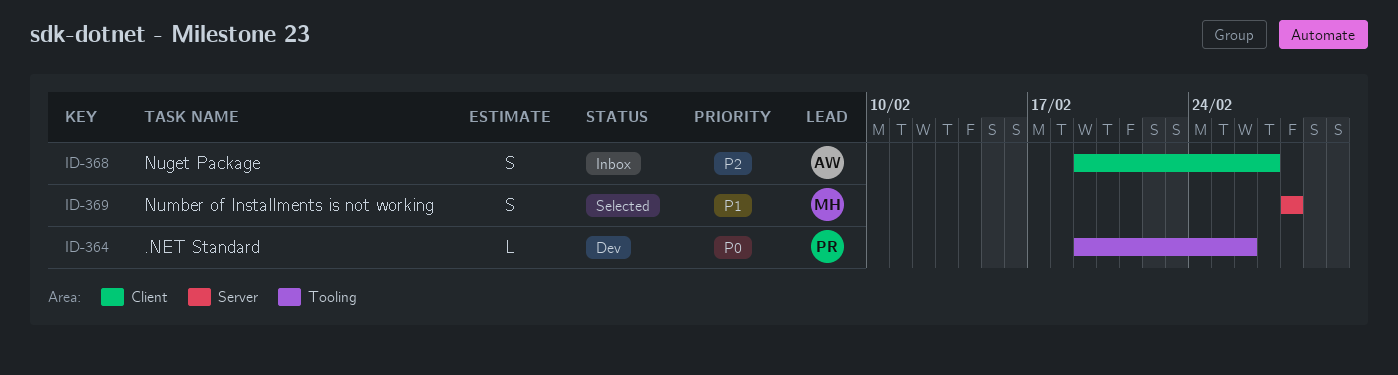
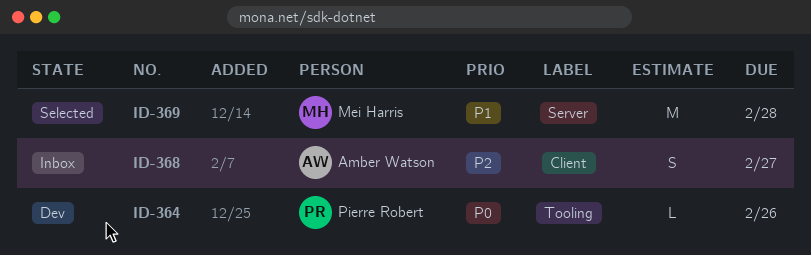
ID-369, estimate: S -> M

